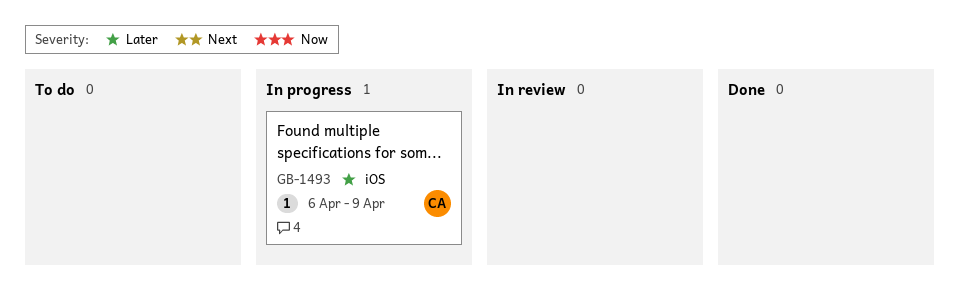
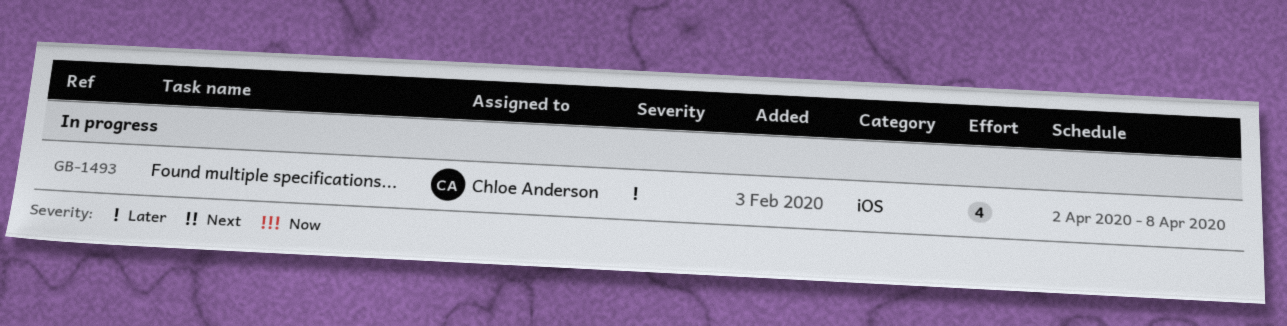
GB-1493, estimate: 1 -> 4
GB-1493, start: Apr 6 -> Apr 2
GB-1493, due: Apr 9 -> Apr 8

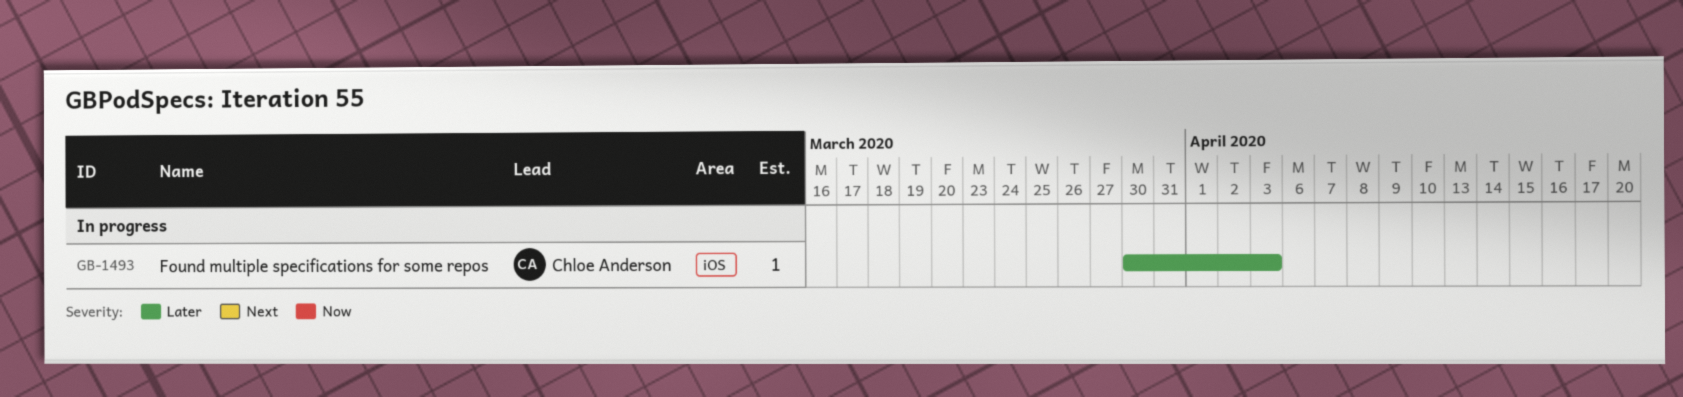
GB-1493, estimate: 4 -> 1
GB-1493, start: Apr 2 -> Mar 30
GB-1493, due: Apr 8 -> Apr 3

